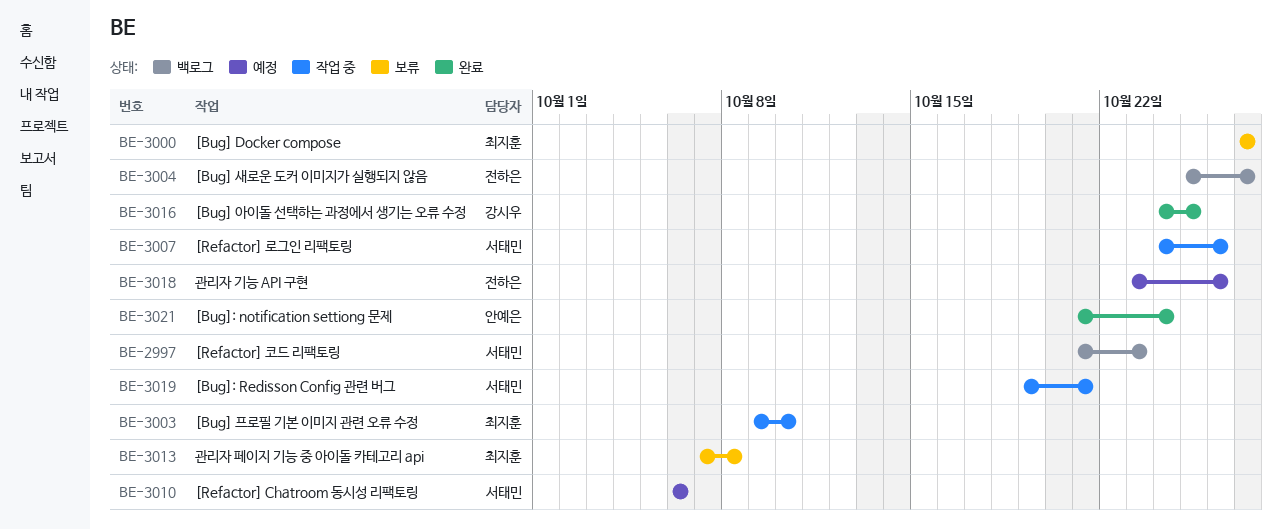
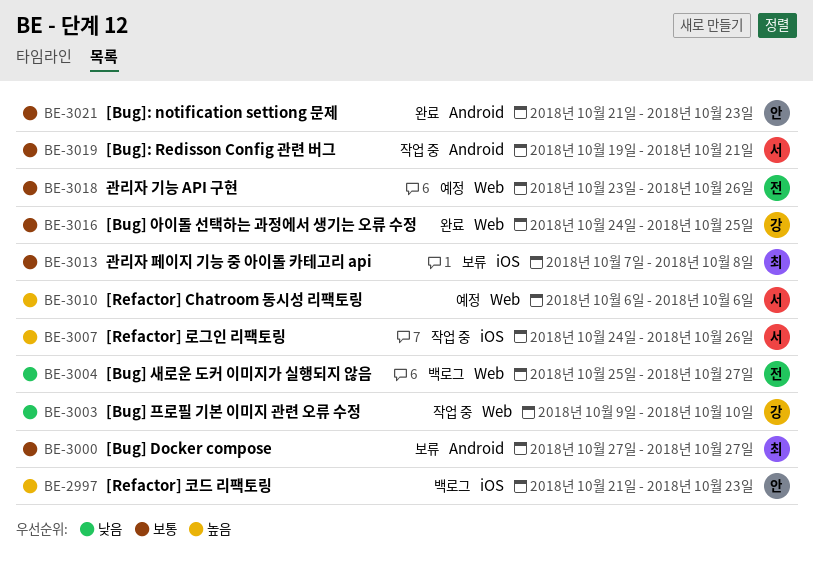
BE-2997, owner: 서태민 -> 안예은
BE-3003, owner: 최지훈 -> 강시우
BE-3021, due: Oct 24 -> Oct 23

